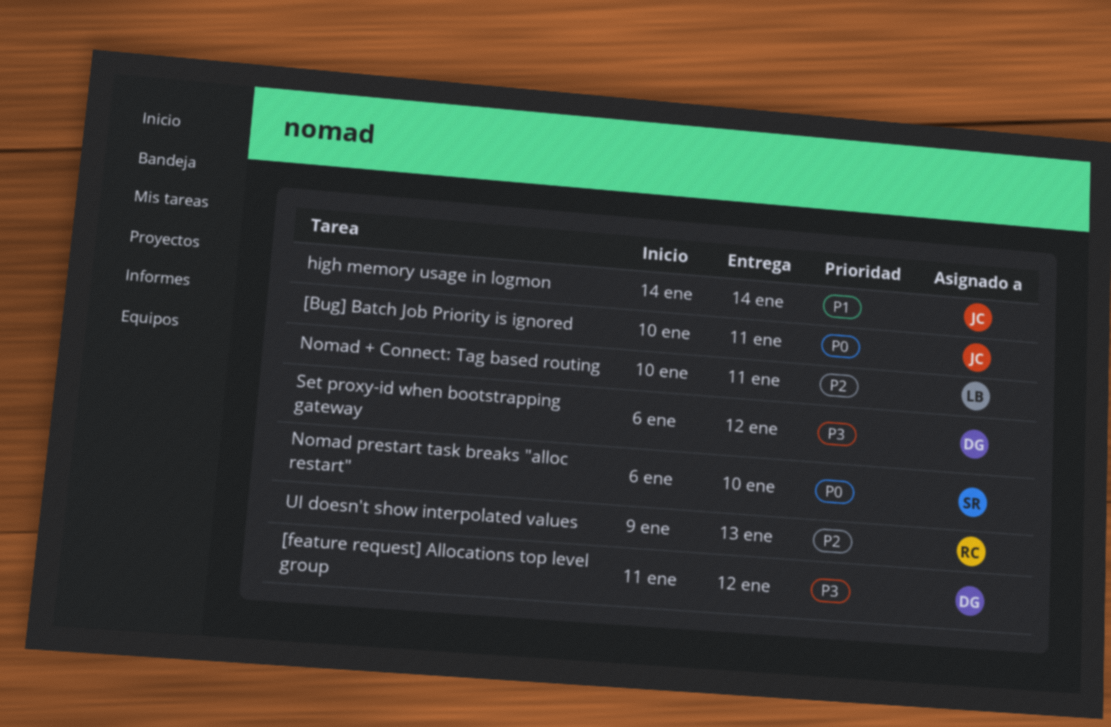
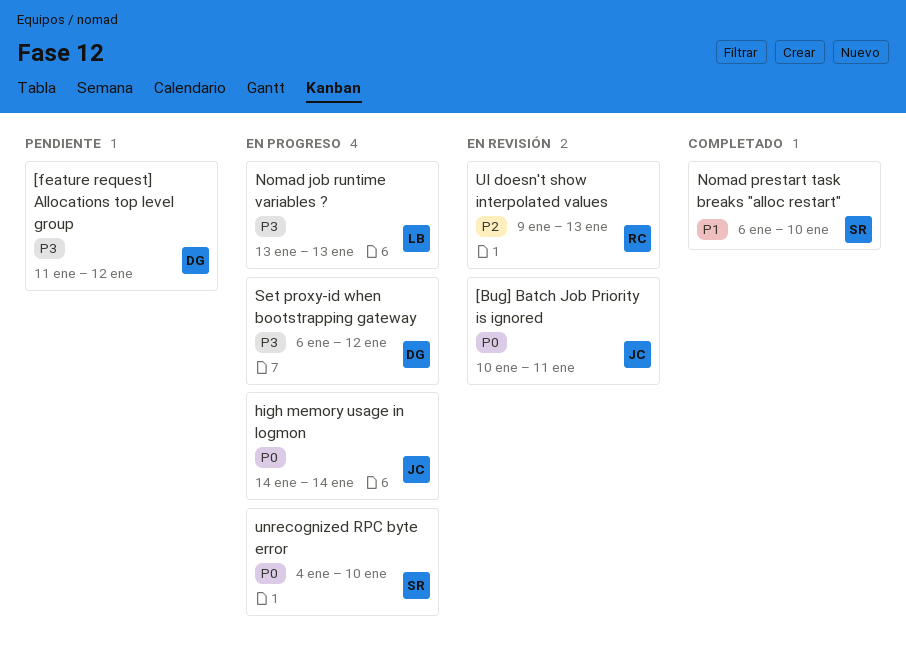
high memory usage in logmon, priority: P1 -> P0
Nomad + Connect: Tag based routing: present -> none
Nomad job runtime variables ?: none -> present
Nomad prestart task breaks "alloc restart", priority: P0 -> P1
unrecognized RPC byte error: none -> present

